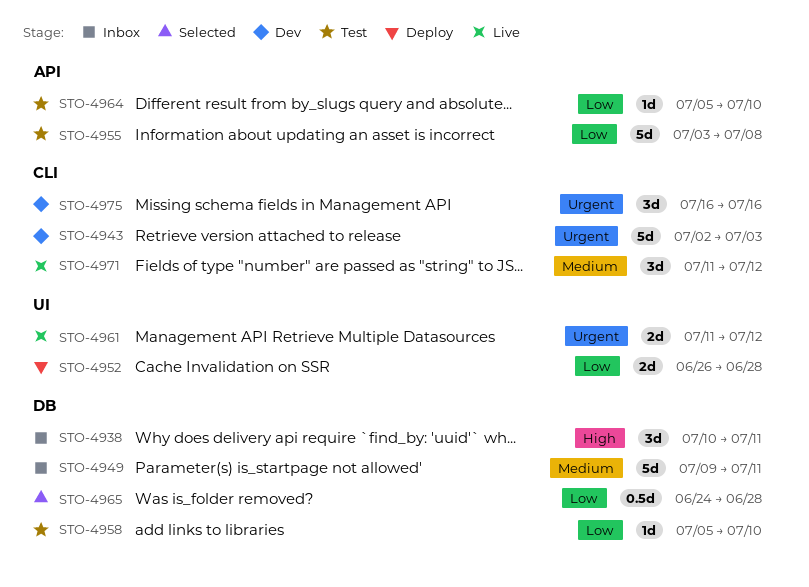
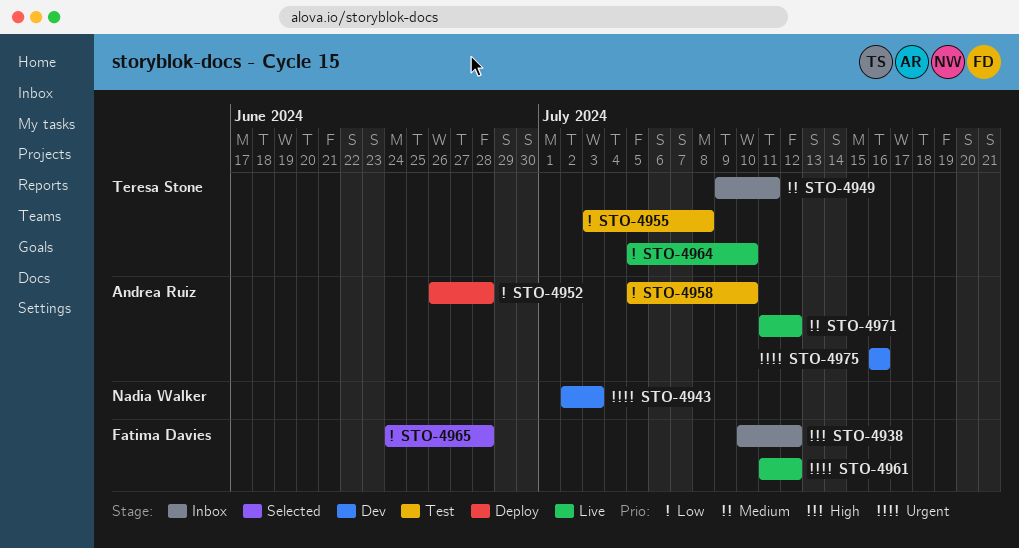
STO-4938, due: Jul 11 -> Jul 12
STO-4964, status: Test -> Live

